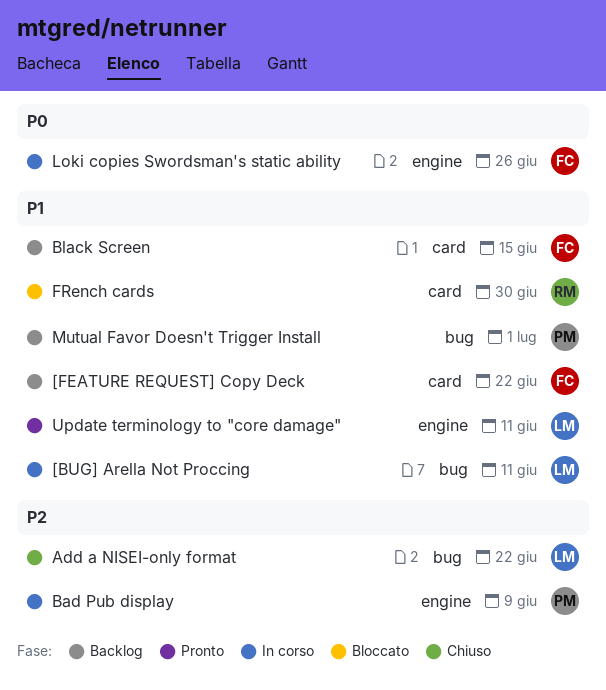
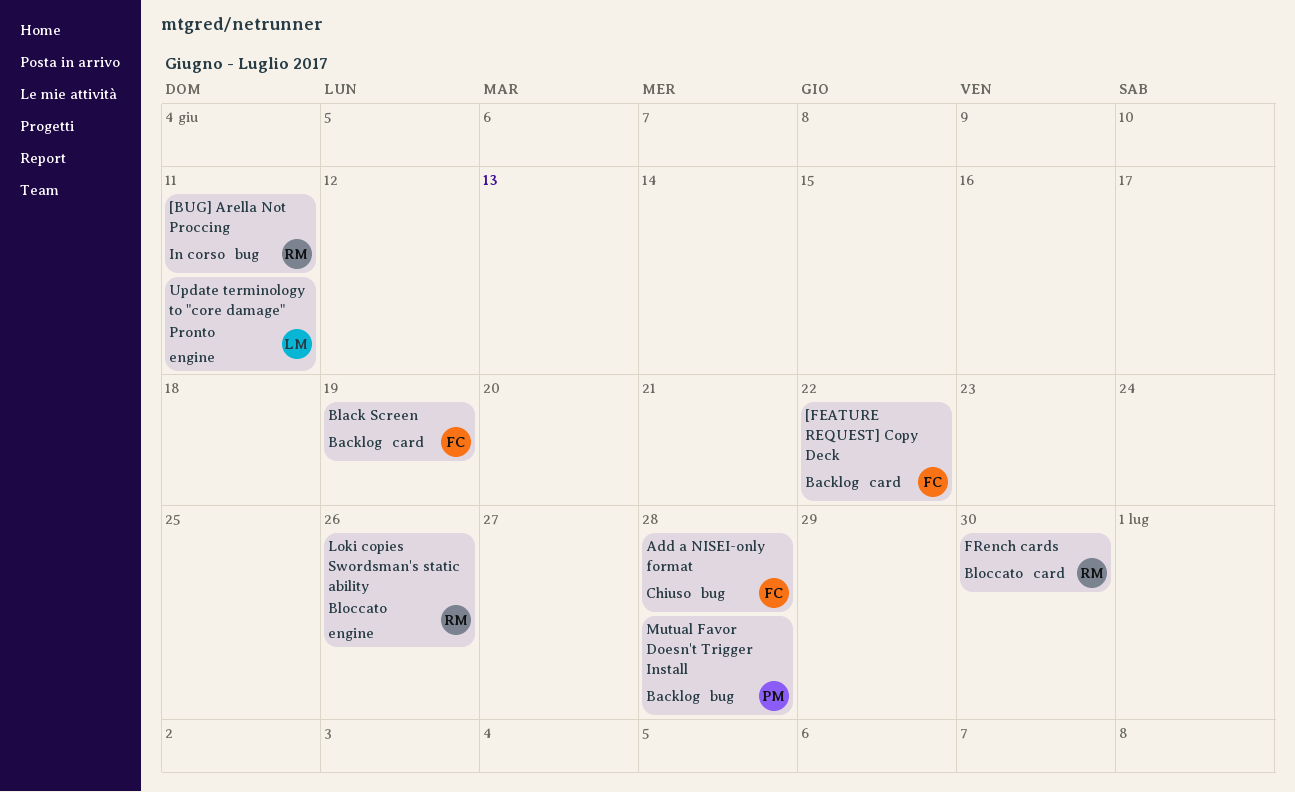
[BUG] Arella Not Proccing, owner: LM -> RM
Add a NISEI-only format, owner: LM -> FC
Add a NISEI-only format, due: Jun 22 -> Jun 28
Bad Pub display: present -> none
Black Screen, due: Jun 15 -> Jun 19
Loki copies Swordsman's static ability, status: In corso -> Bloccato
Loki copies Swordsman's static ability, owner: FC -> RM
Mutual Favor Doesn't Trigger Install, due: Jul 1 -> Jun 28

